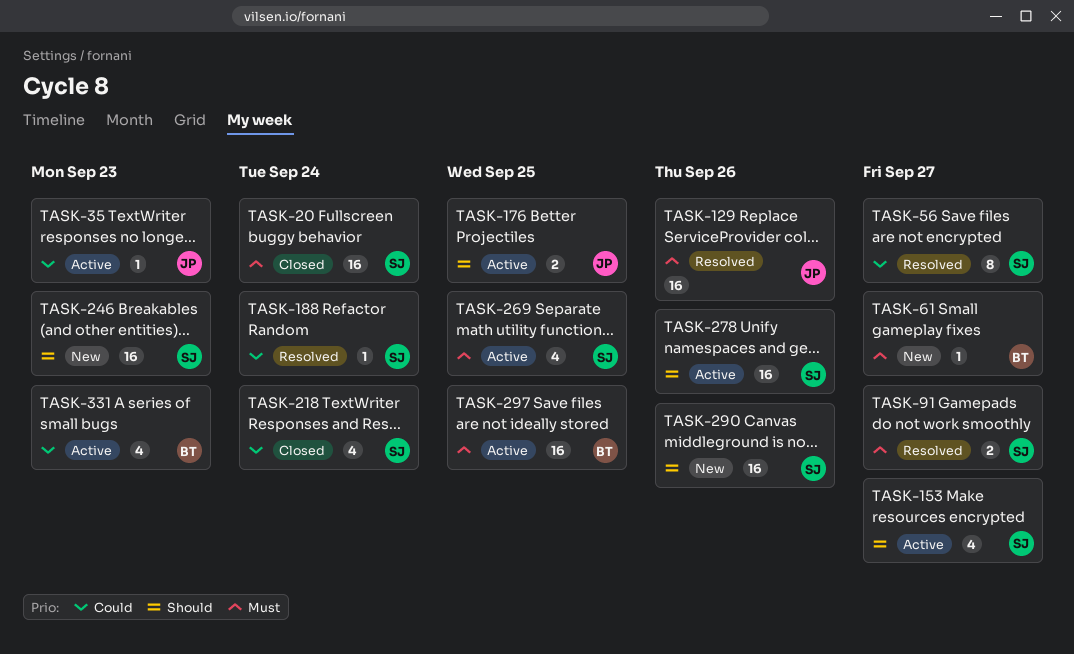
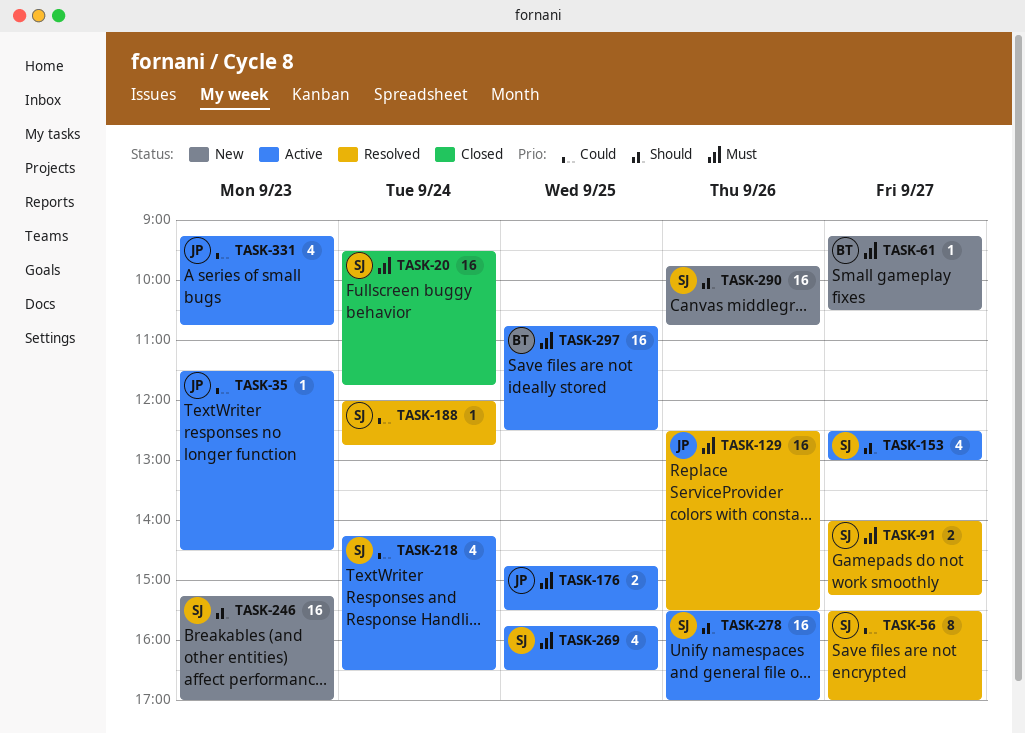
TASK-176, priority: Should -> Must
TASK-218, status: Closed -> Active
TASK-331, owner: BT -> JP

